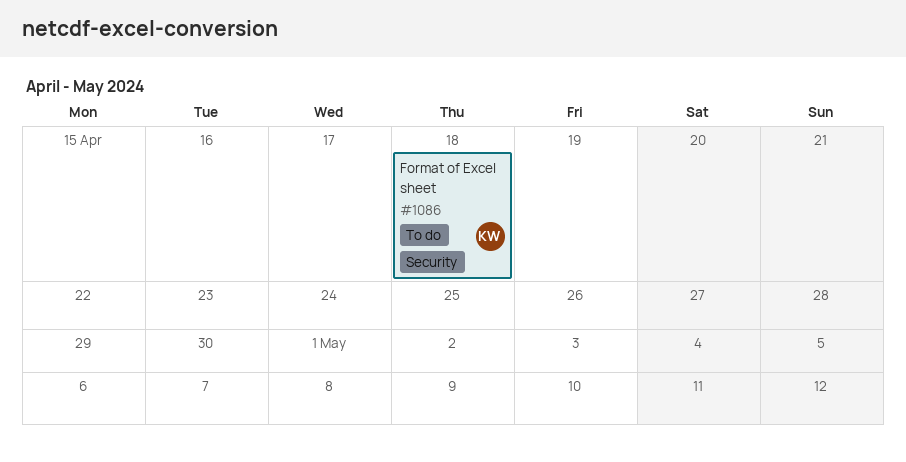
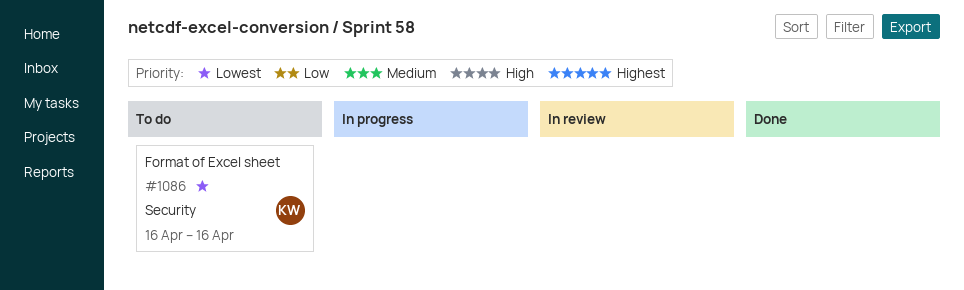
#1086, due: Apr 18 -> Apr 16

